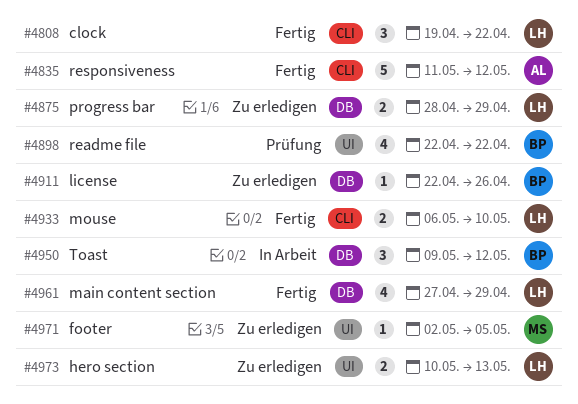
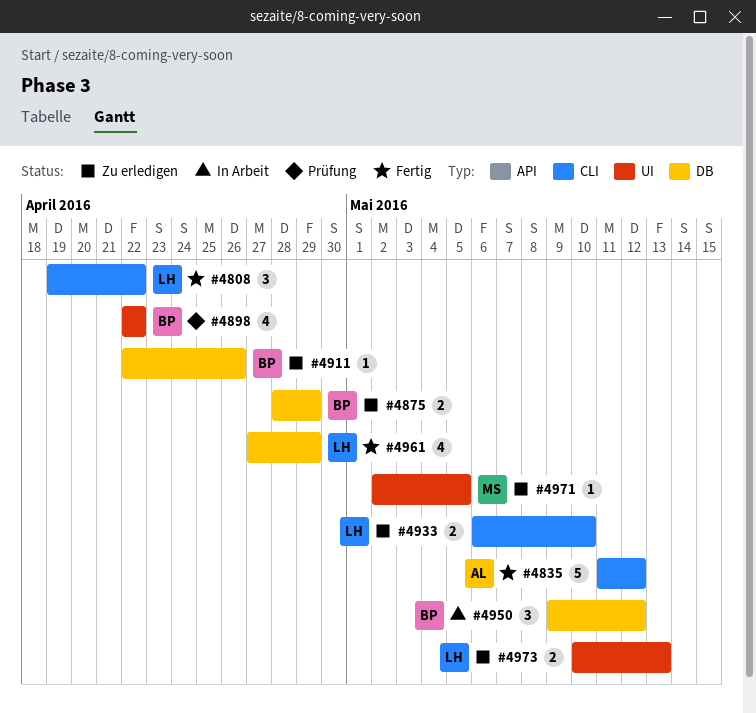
#4875, owner: LH -> BP
#4933, status: Fertig -> Zu erledigen

